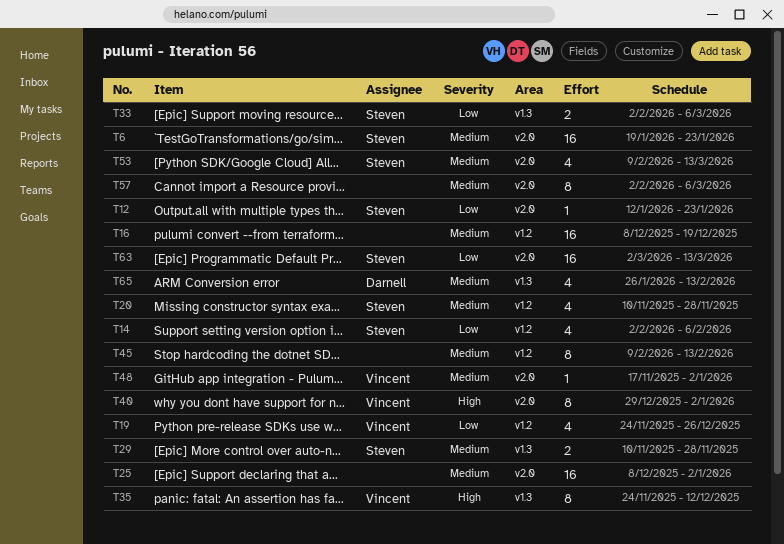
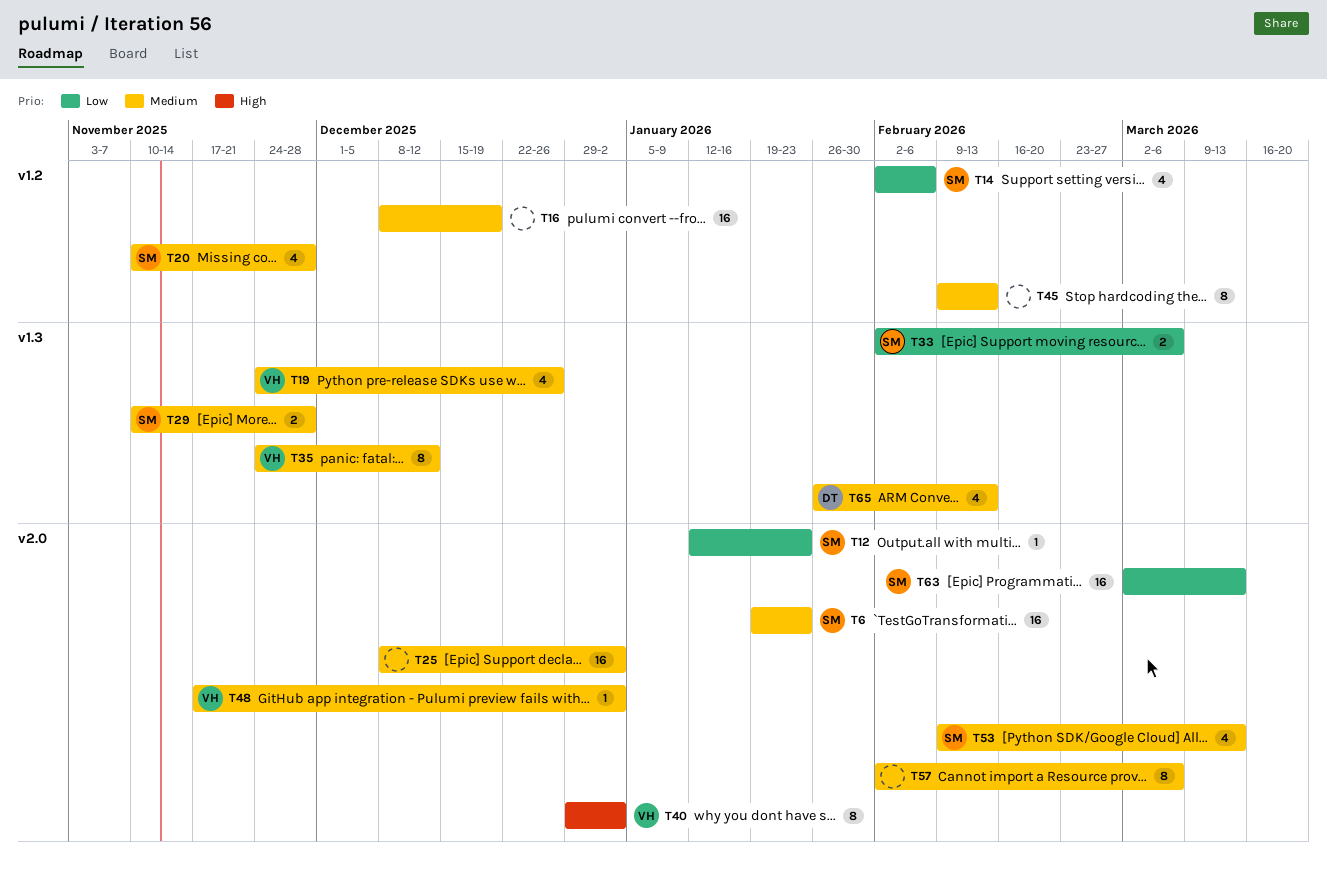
T19, priority: Low -> Medium
T19, label: v1.2 -> v1.3
T35, priority: High -> Medium

